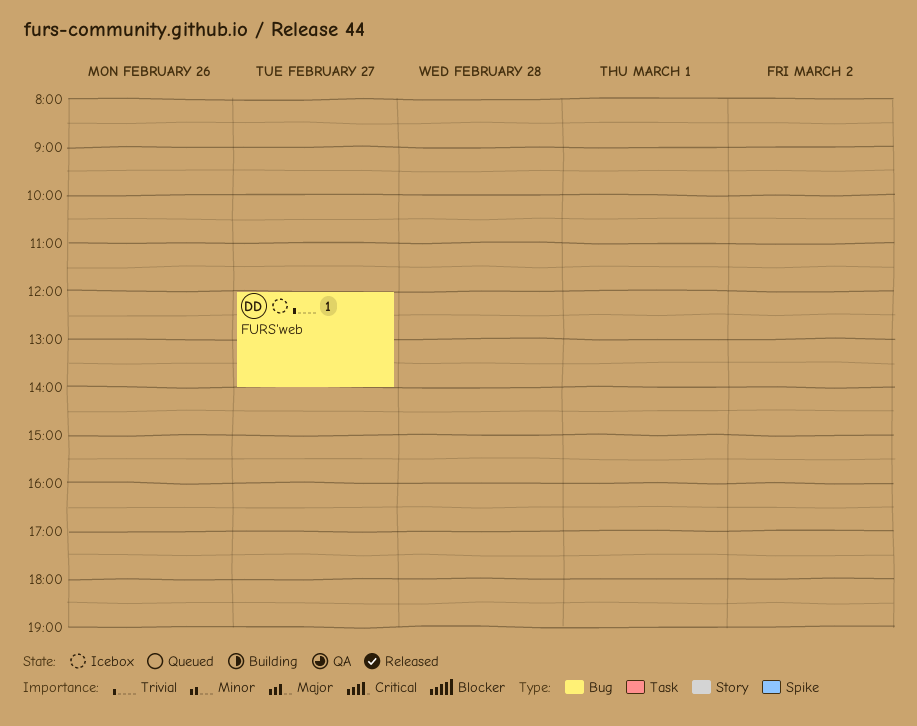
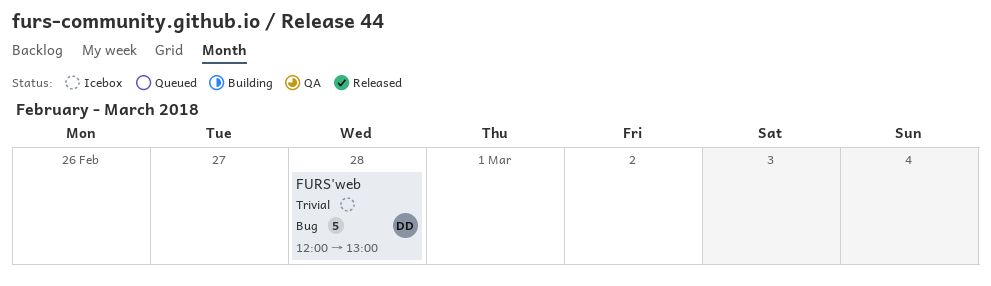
FURS'web, estimate: 1 -> 5
FURS'web, day: Feb 27 -> Feb 28
FURS'web, ends: 14:00 -> 13:00

